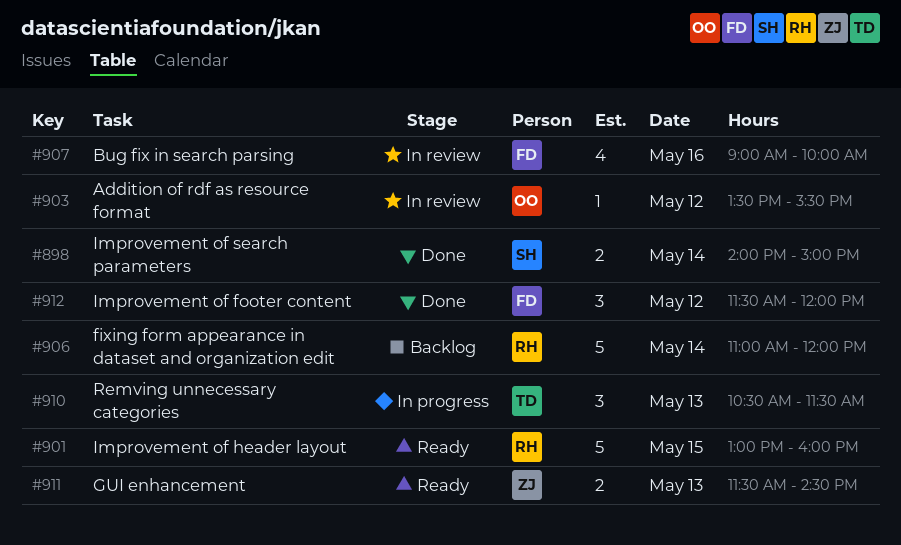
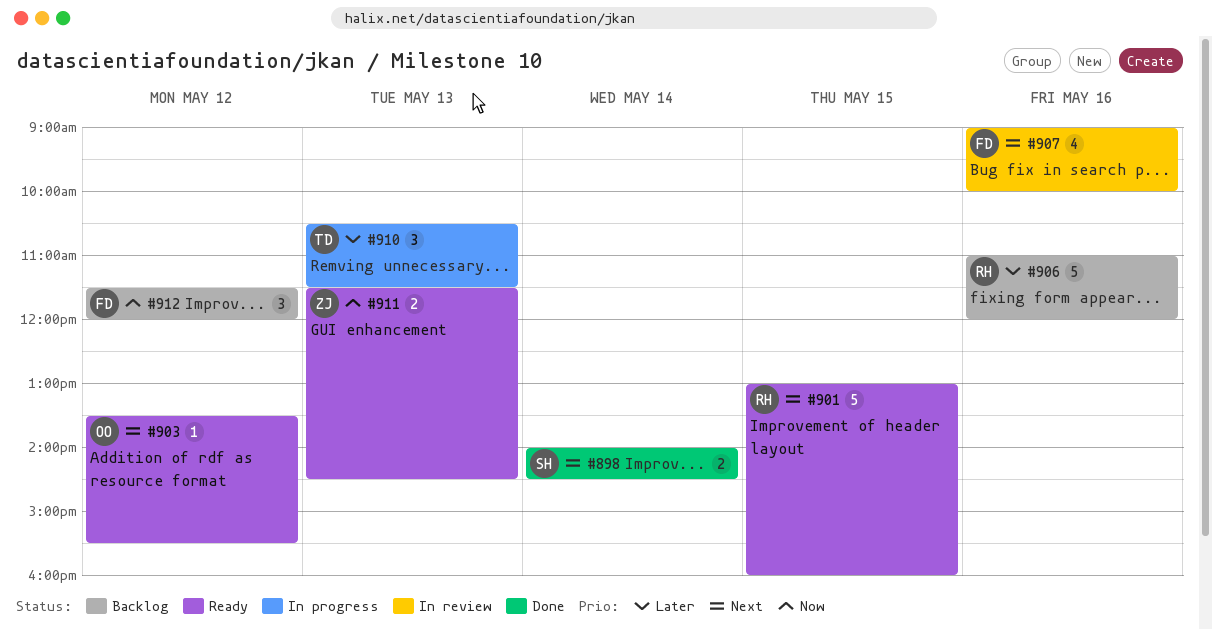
#898, ends: 15:00 -> 14:30
#903, status: In review -> Ready
#906, day: May 14 -> May 16
#912, status: Done -> Backlog

